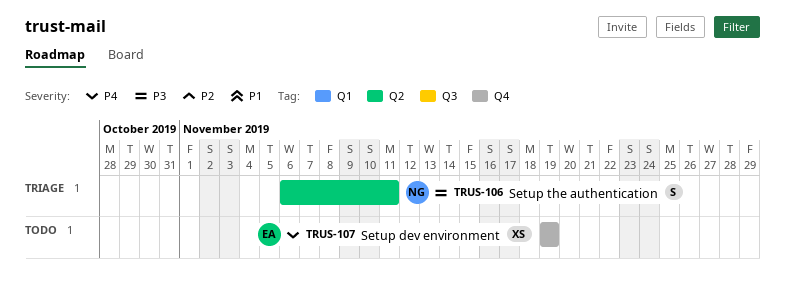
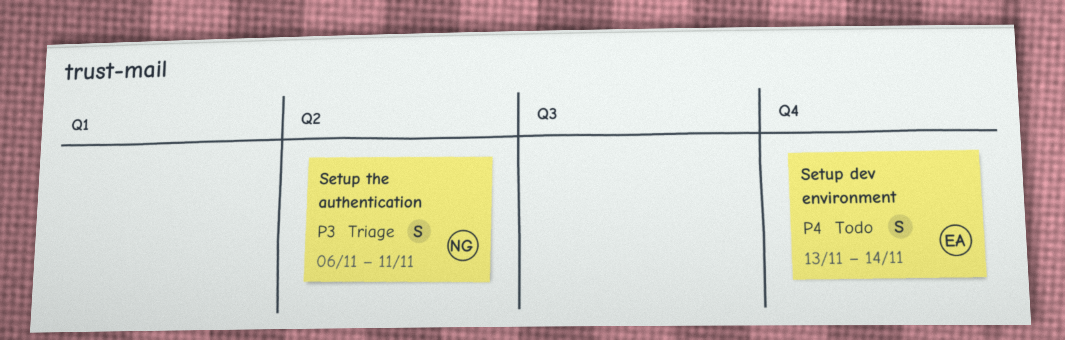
Setup dev environment, estimate: XS -> S
Setup dev environment, start: Nov 19 -> Nov 13
Setup dev environment, due: Nov 19 -> Nov 14

